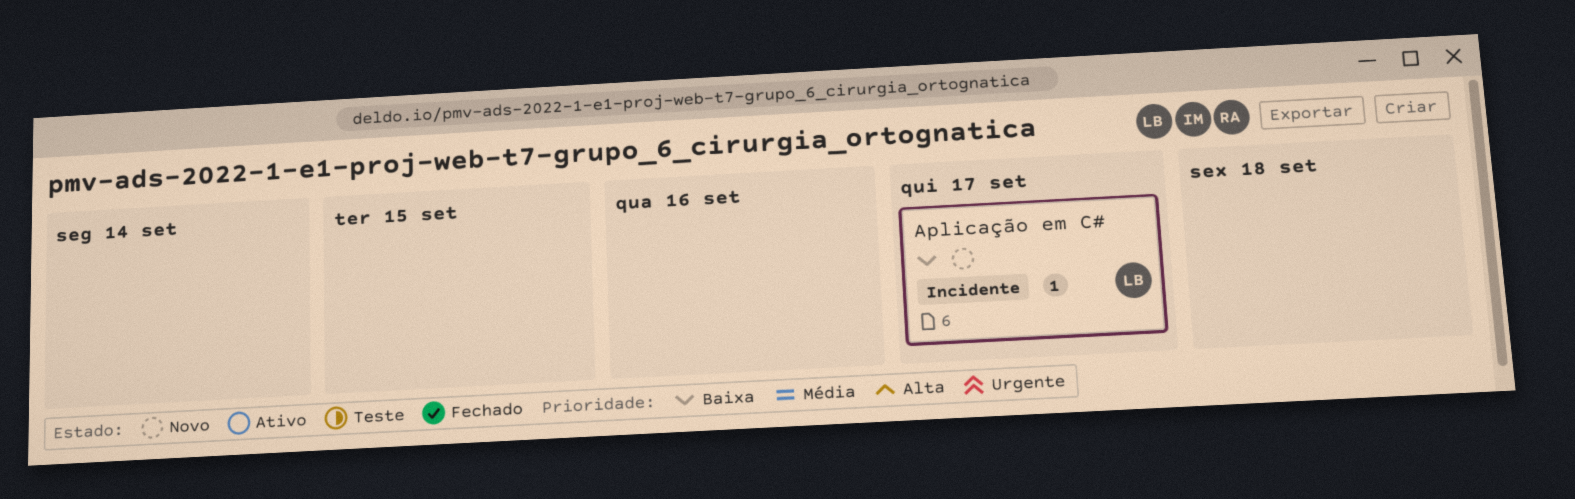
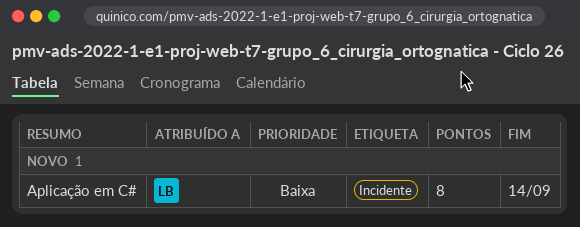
Aplicação em C#, estimate: 1 -> 8
Aplicação em C#, due: Sep 17 -> Sep 14

